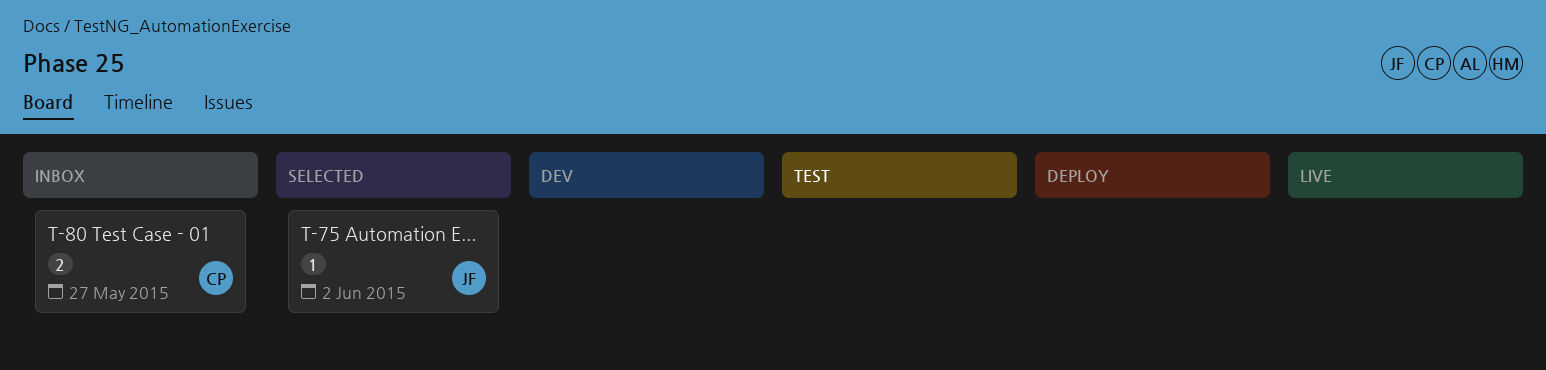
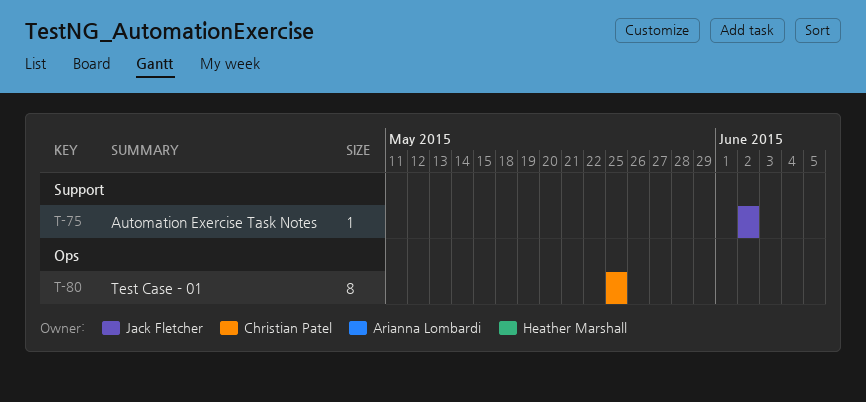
T-80, estimate: 2 -> 8
T-80, due: May 27 -> May 25

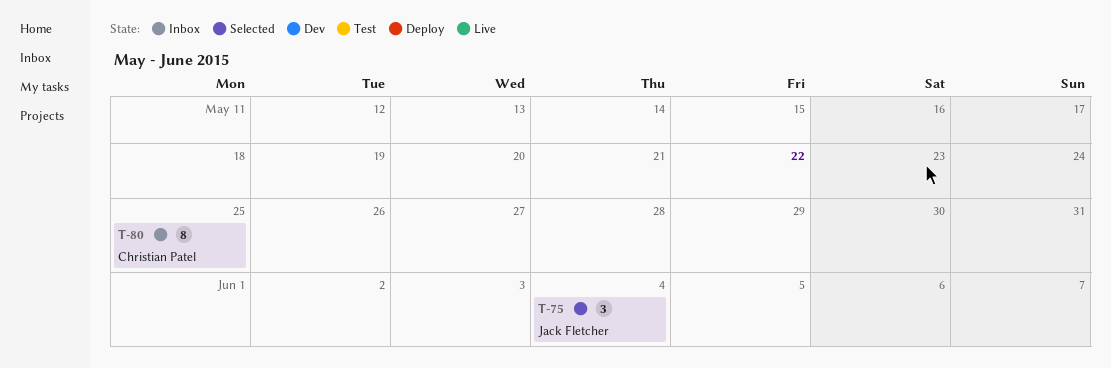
T-75, estimate: 1 -> 3
T-75, due: Jun 2 -> Jun 4

